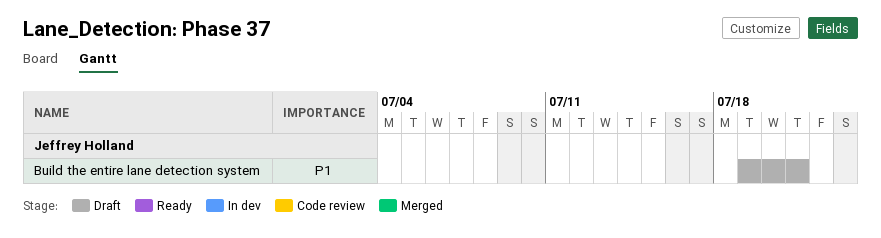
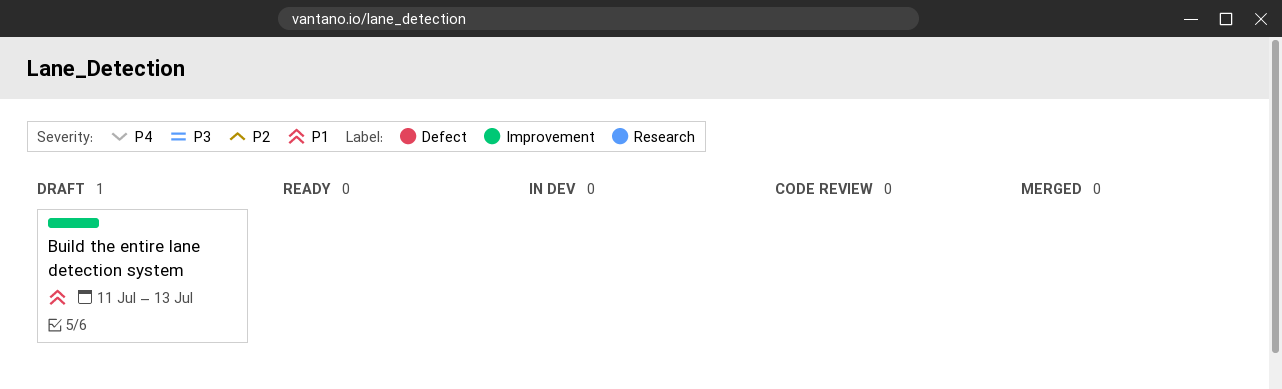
Build the entire lane detection system, start: Jul 19 -> Jul 11
Build the entire lane detection system, due: Jul 21 -> Jul 13

